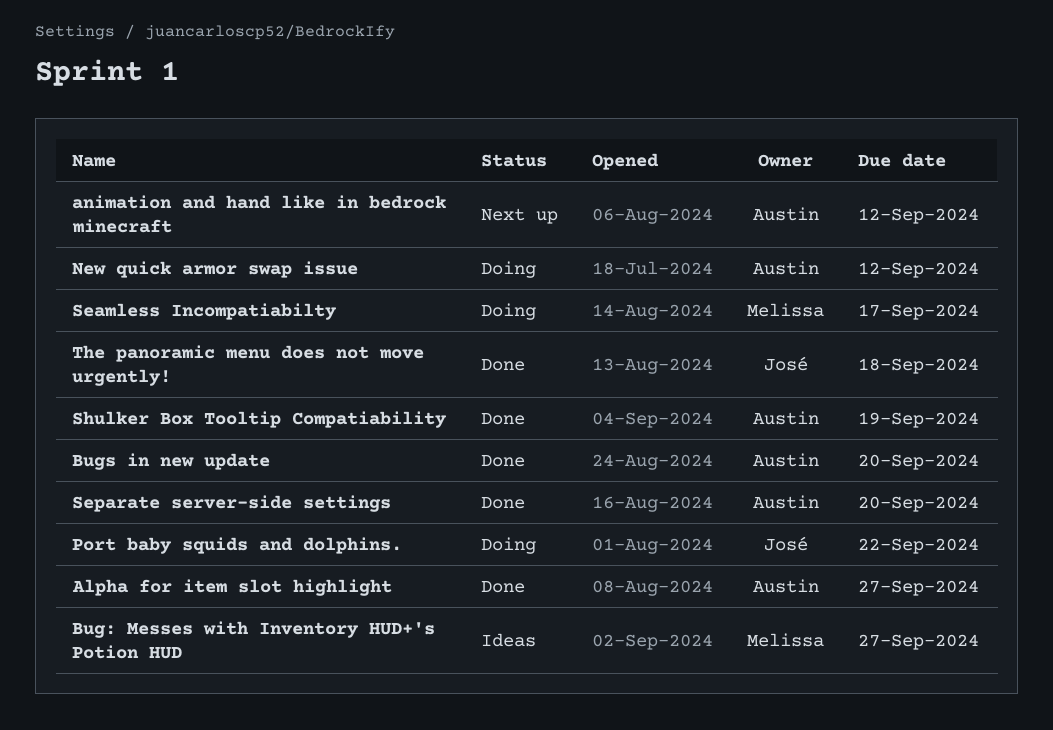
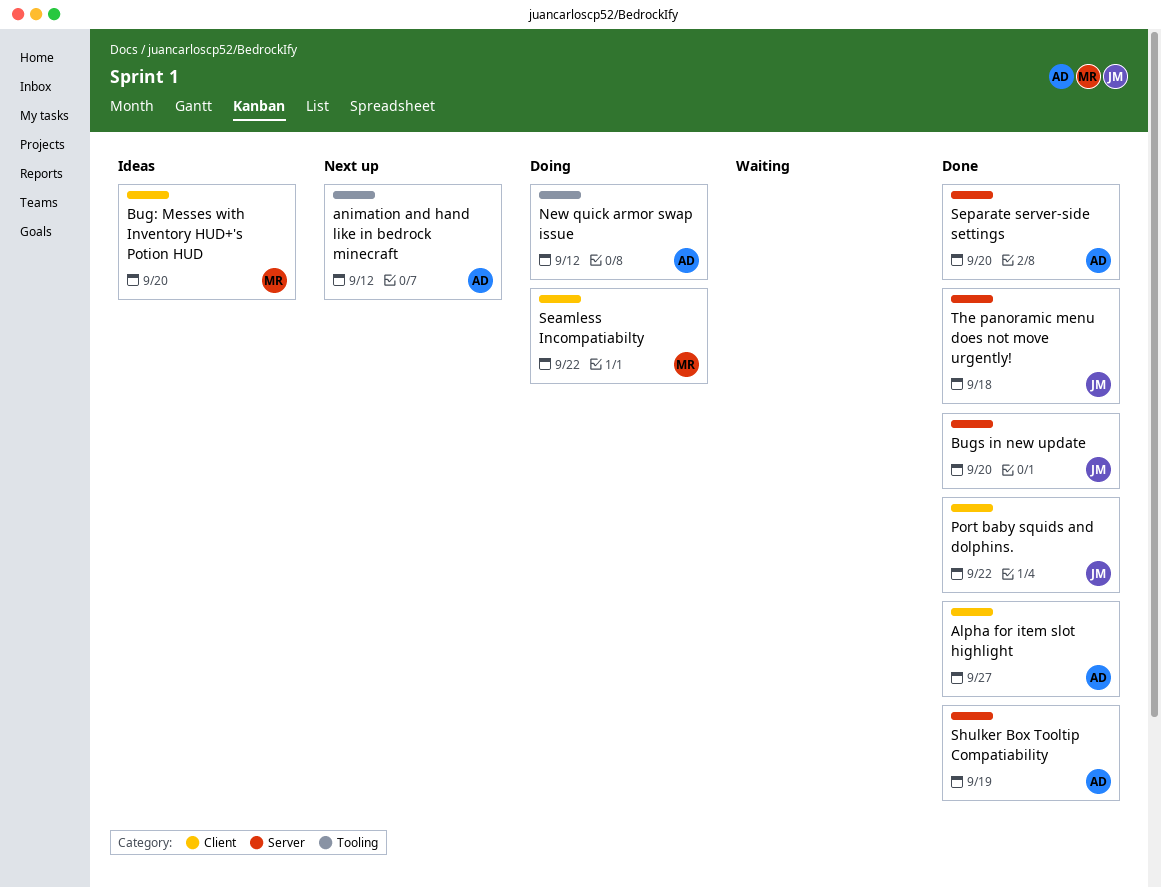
Bug: Messes with Inventory HUD+'s Potion HUD, due: Sep 27 -> Sep 20
Bugs in new update, owner: Austin -> José
Port baby squids and dolphins., status: Doing -> Done
Seamless Incompatiabilty, due: Sep 17 -> Sep 22

